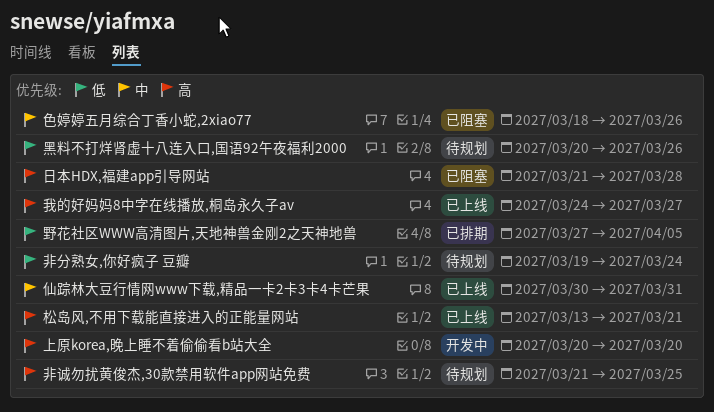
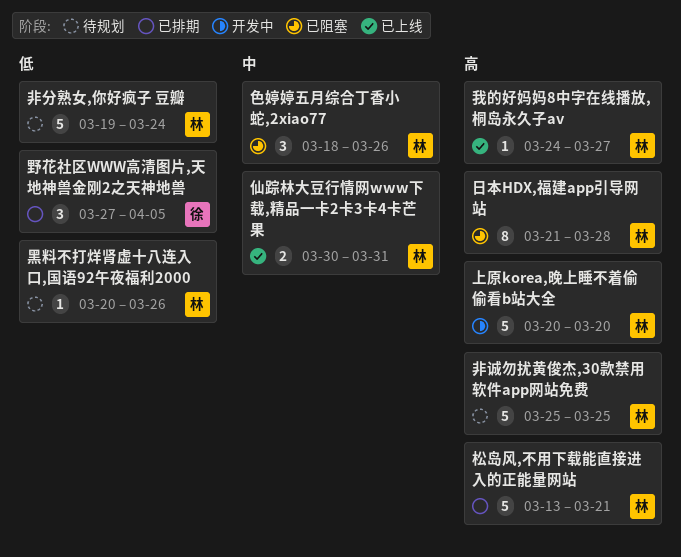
松岛风,不用下载能直接进入的正能量网站, status: 已上线 -> 已排期
非诚勿扰黄俊杰,30款禁用软件app网站免费, start: Mar 21 -> Mar 25

